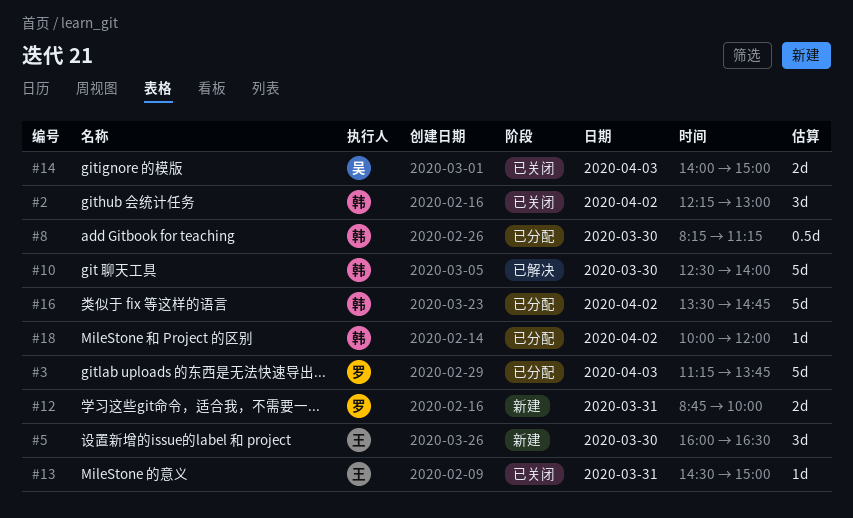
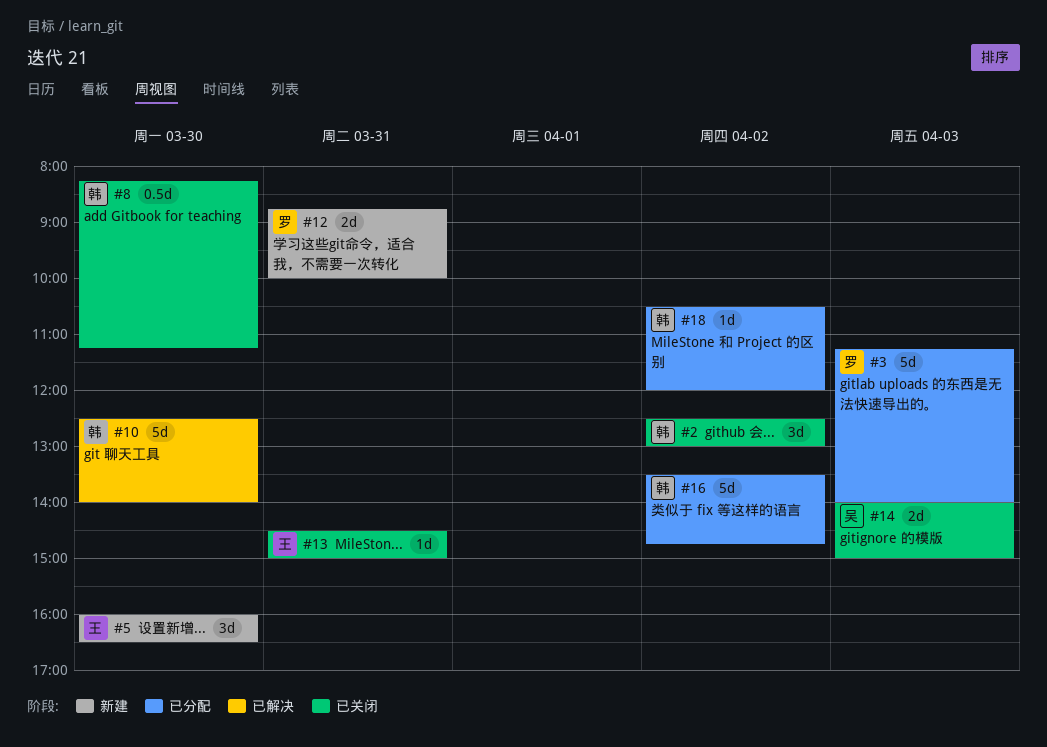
#2, begins: 12:15 -> 12:30
#3, ends: 13:45 -> 14:00
#8, status: 已分配 -> 已关闭
#18, begins: 10:00 -> 10:30

